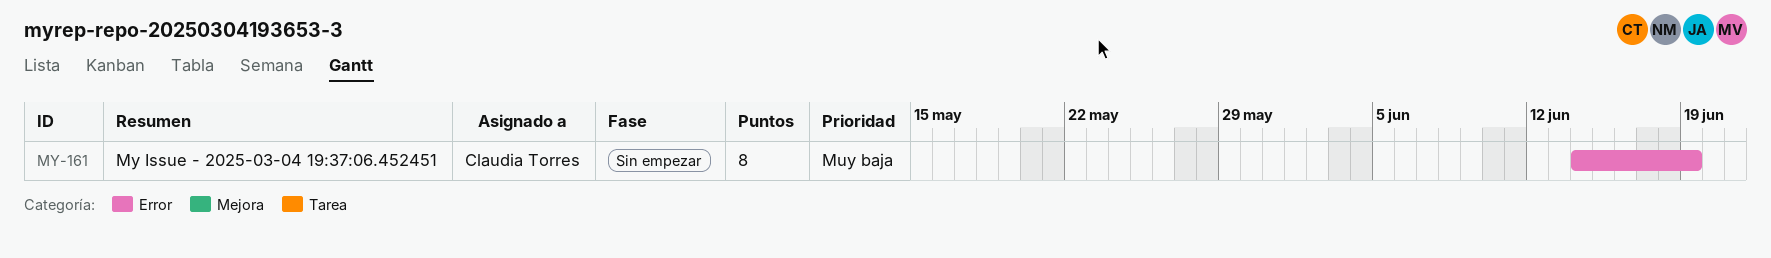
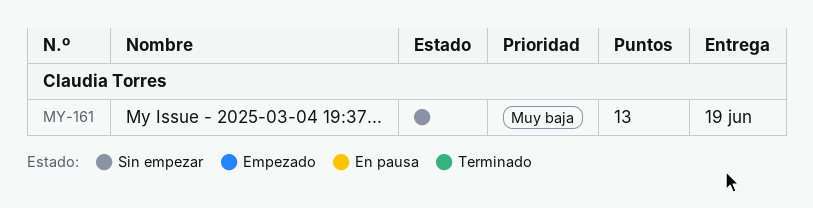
MY-161, estimate: 8 -> 13

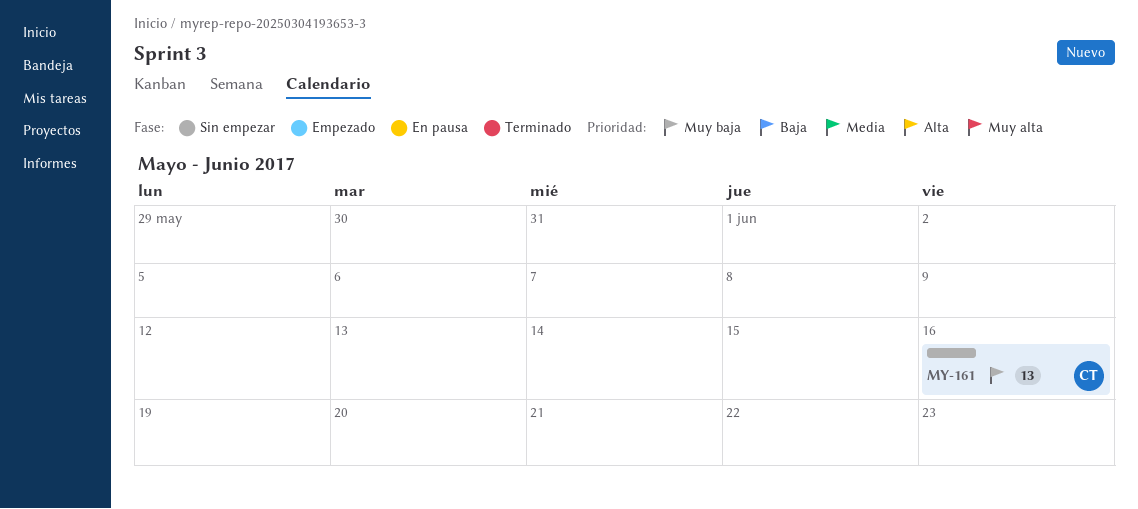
MY-161, due: Jun 19 -> Jun 16

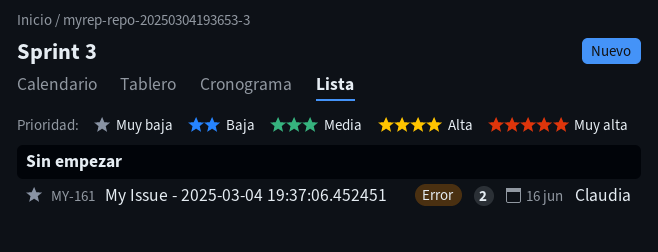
MY-161, estimate: 13 -> 2

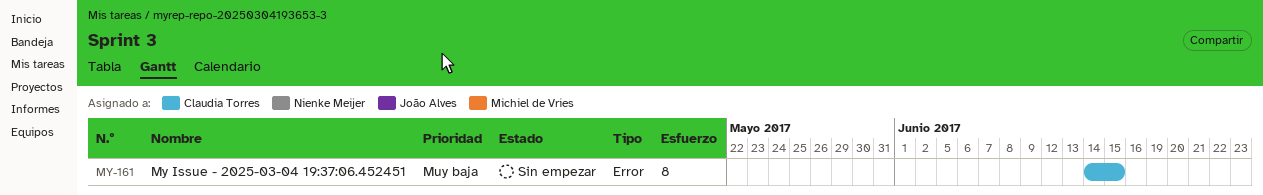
MY-161, estimate: 2 -> 8
MY-161, due: Jun 16 -> Jun 15

